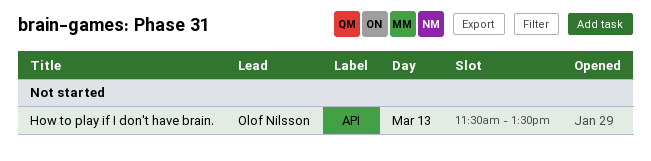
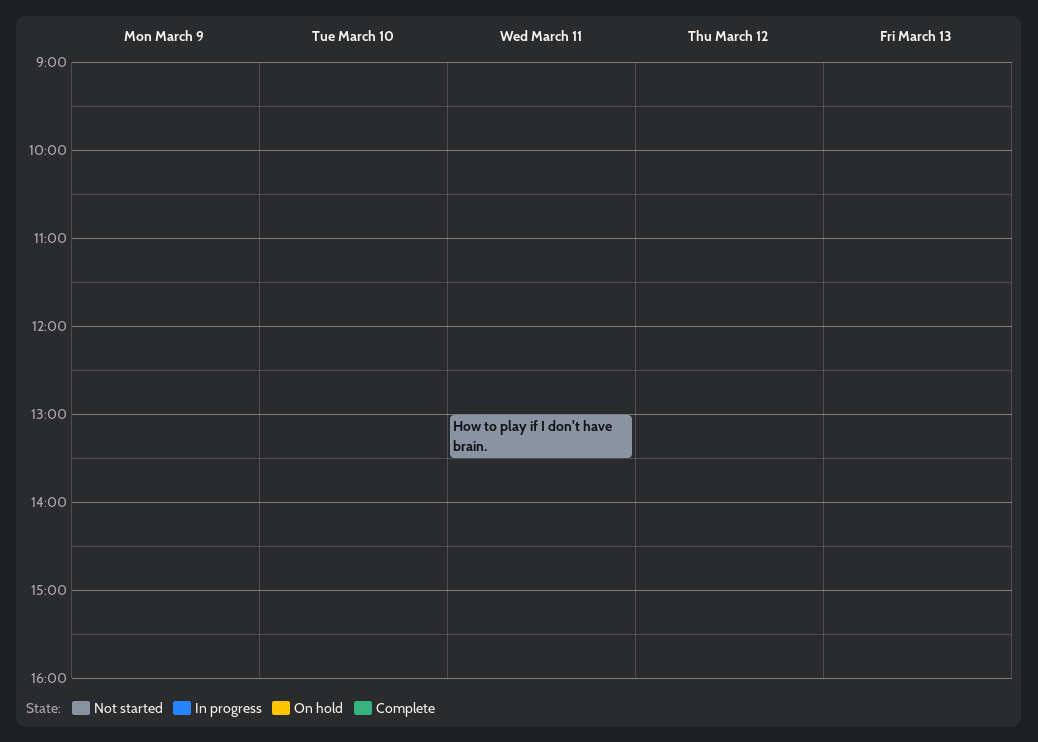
How to play if I don't have brain., day: Mar 13 -> Mar 11
How to play if I don't have brain., begins: 11:30 -> 13:00

